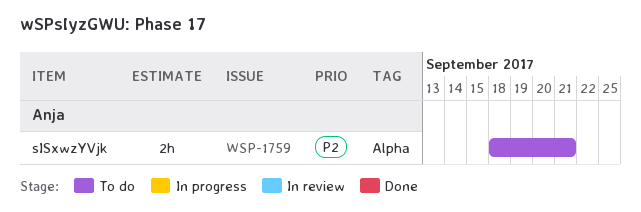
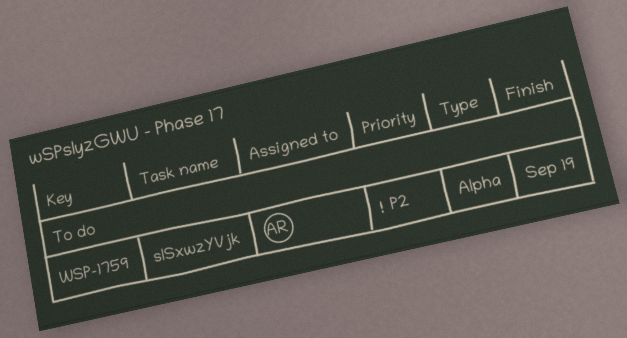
WSP-1759, due: Sep 21 -> Sep 19

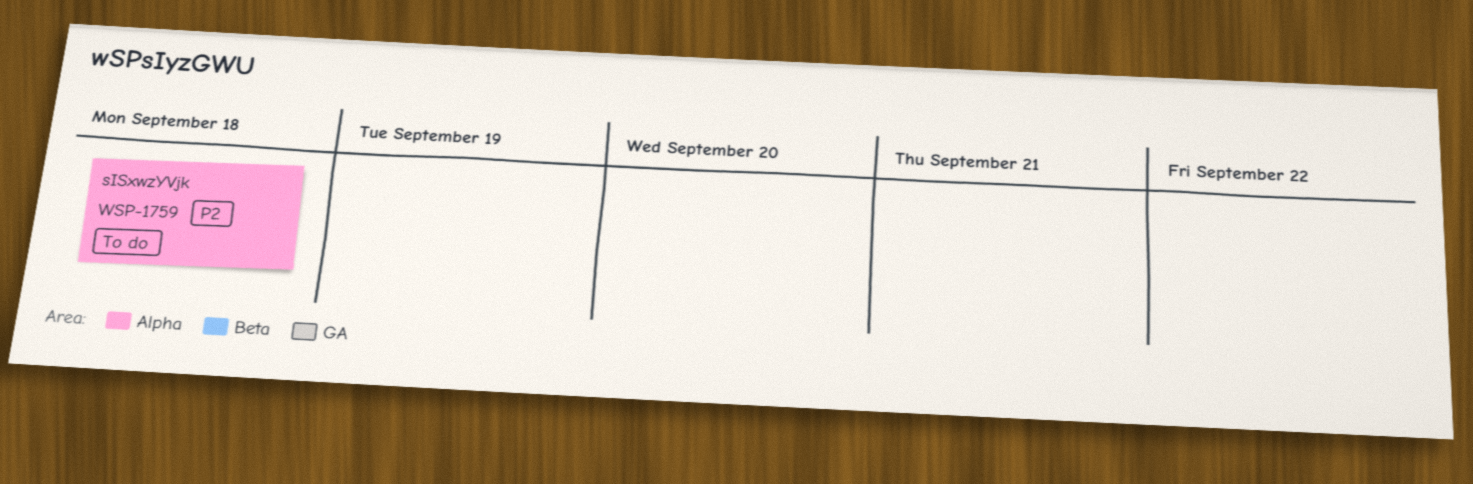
WSP-1759, due: Sep 19 -> Sep 18

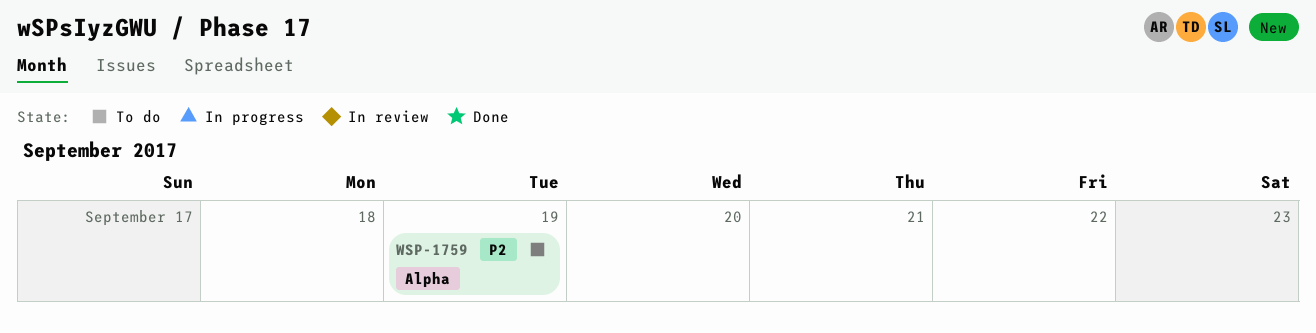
WSP-1759, due: Sep 18 -> Sep 19

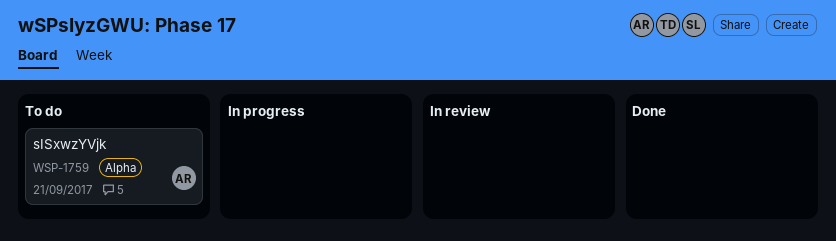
WSP-1759, due: Sep 19 -> Sep 21

